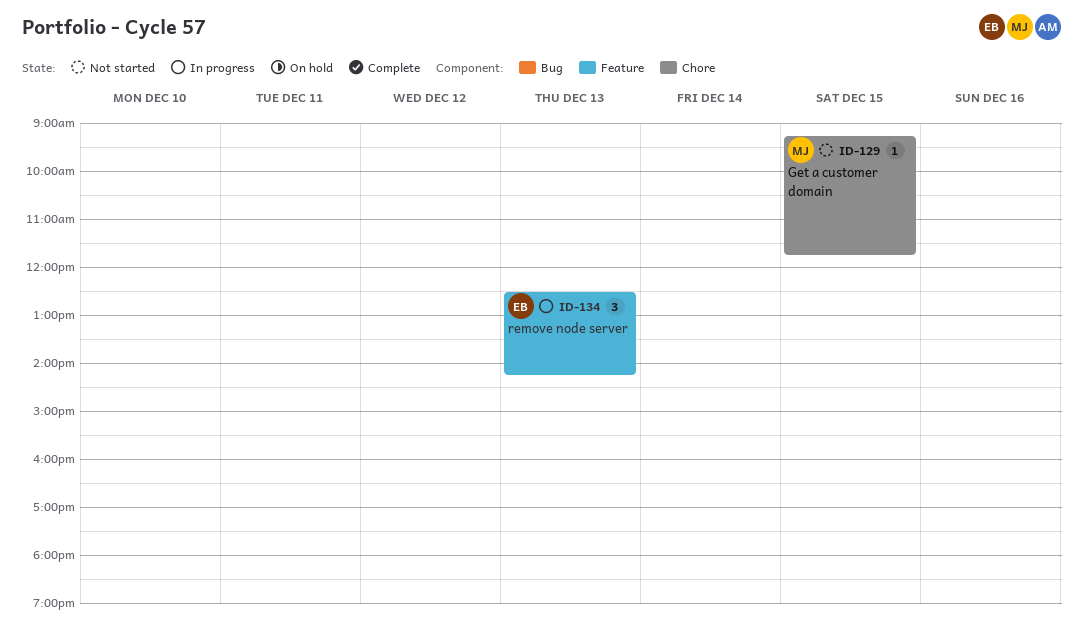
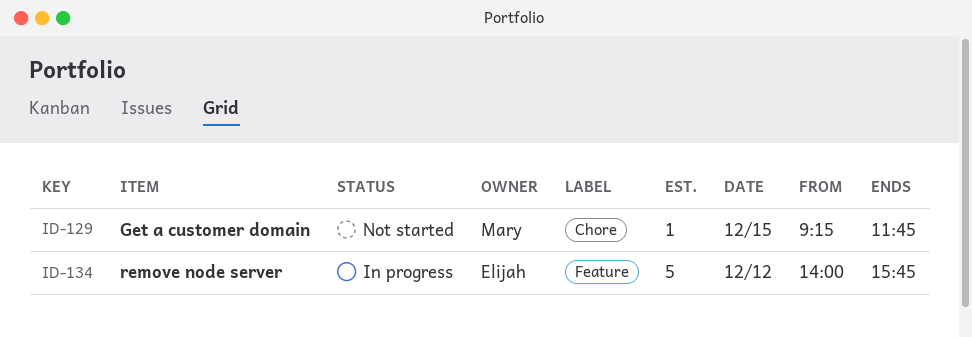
ID-134, estimate: 3 -> 5
ID-134, day: Dec 13 -> Dec 12
ID-134, begins: 12:30 -> 14:00
ID-134, ends: 14:15 -> 15:45

